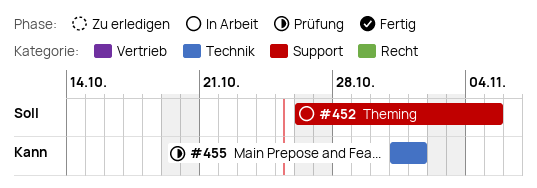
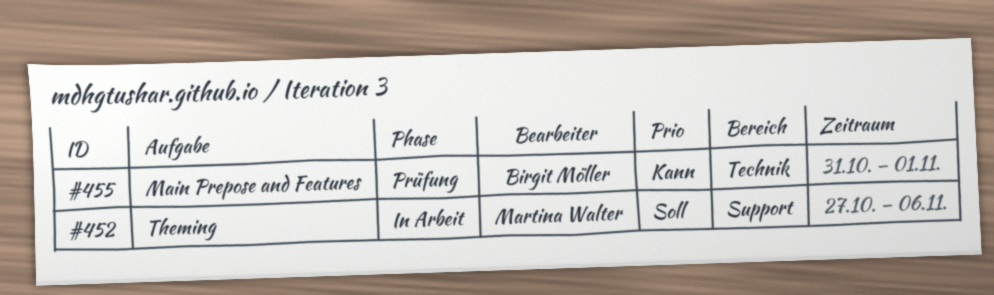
#452, start: Oct 26 -> Oct 27
#452, due: Nov 5 -> Nov 6

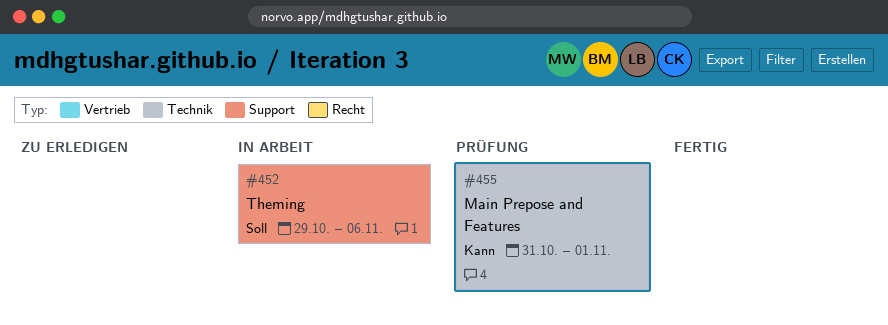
#452, start: Oct 27 -> Oct 29

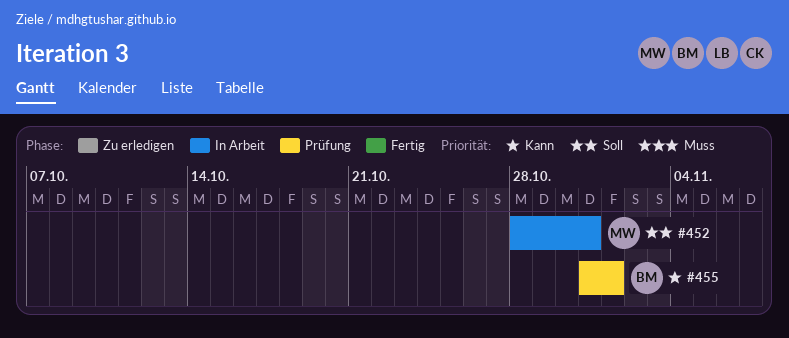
#452, start: Oct 29 -> Oct 28
#452, due: Nov 6 -> Oct 31

